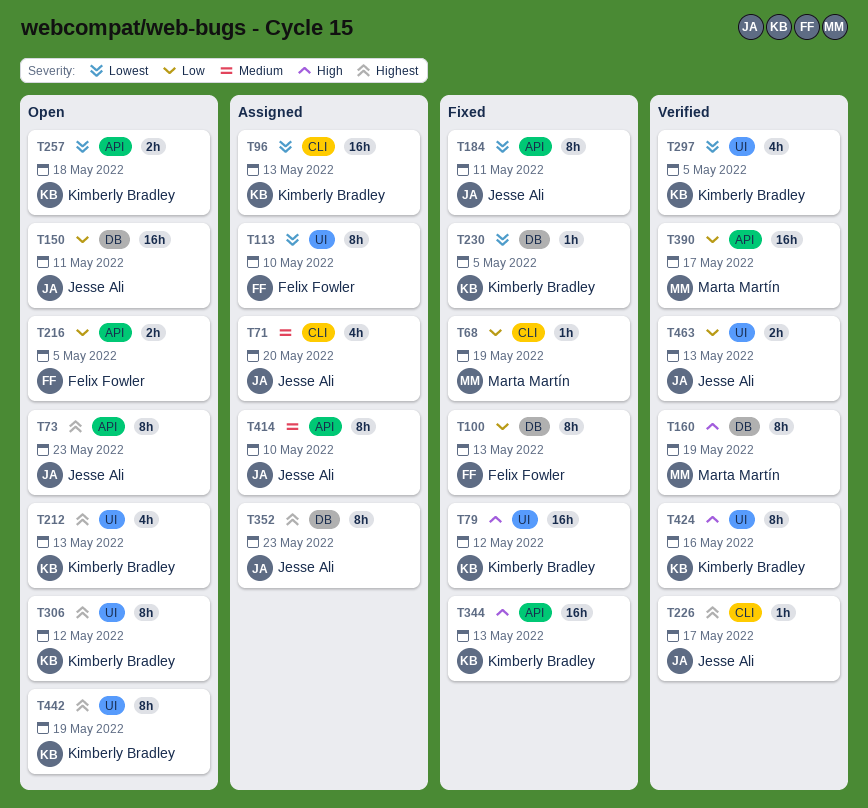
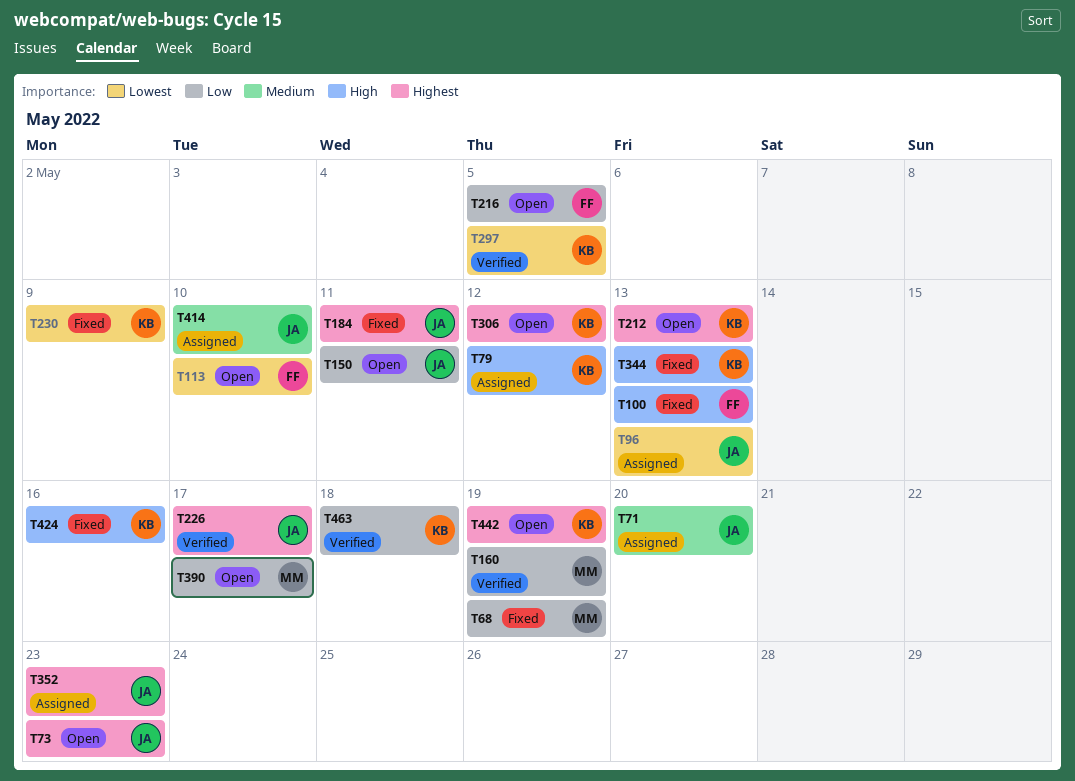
T79, status: Fixed -> Assigned
T96, owner: Kimberly Bradley -> Jesse Ali
T100, priority: Low -> High
T113, status: Assigned -> Open
T160, priority: High -> Low
T184, priority: Lowest -> Highest
T230, due: May 5 -> May 9
T257: present -> none
T390, status: Verified -> Open
T424, status: Verified -> Fixed
T463, owner: Jesse Ali -> Kimberly Bradley
T463, due: May 13 -> May 18

